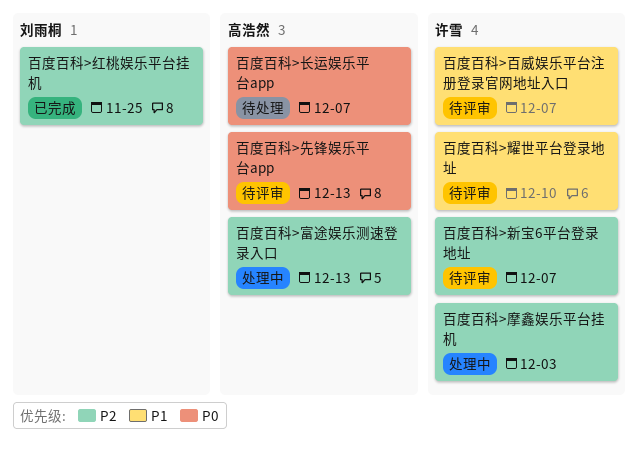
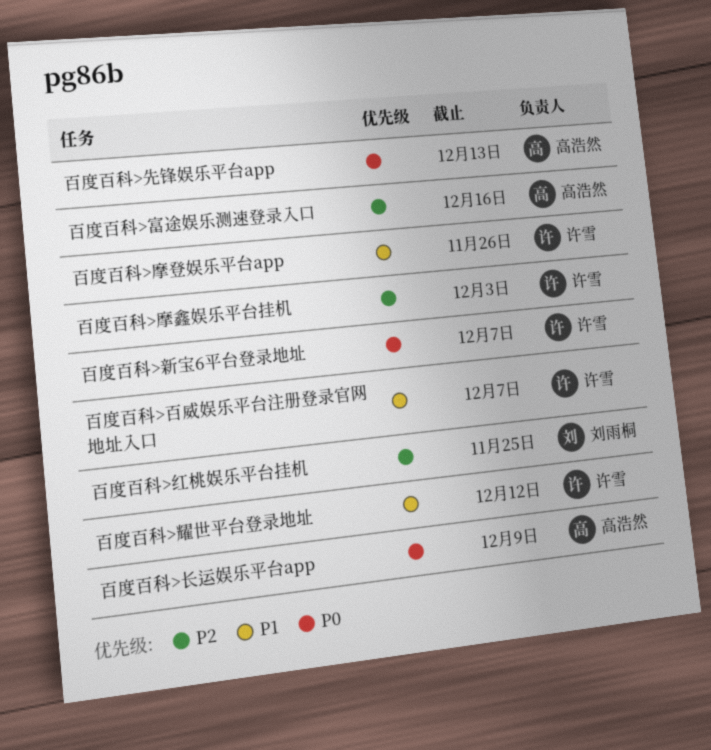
百度百科>富途娱乐测速登录入口, due: Dec 13 -> Dec 16
百度百科>摩登娱乐平台app: none -> present
百度百科>新宝6平台登录地址, priority: P2 -> P0
百度百科>耀世平台登录地址, due: Dec 10 -> Dec 12
百度百科>长运娱乐平台app, due: Dec 7 -> Dec 9

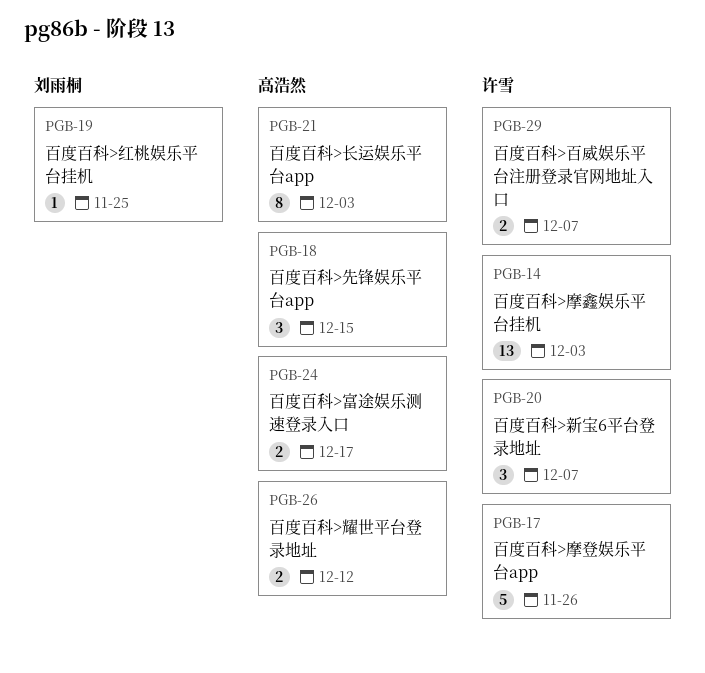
百度百科>先锋娱乐平台app, due: Dec 13 -> Dec 15
百度百科>富途娱乐测速登录入口, due: Dec 16 -> Dec 17
百度百科>耀世平台登录地址, owner: 许雪 -> 高浩然
百度百科>长运娱乐平台app, due: Dec 9 -> Dec 3

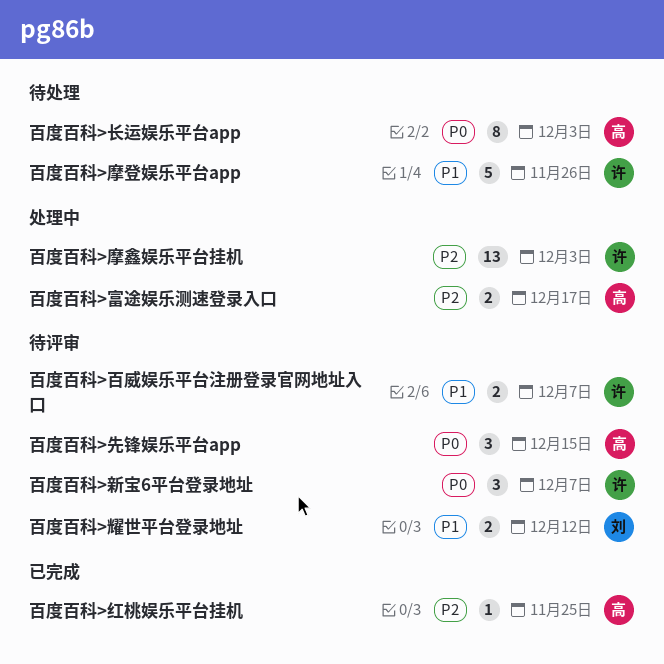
百度百科>红桃娱乐平台挂机, owner: 刘雨桐 -> 高浩然
百度百科>耀世平台登录地址, owner: 高浩然 -> 刘雨桐

